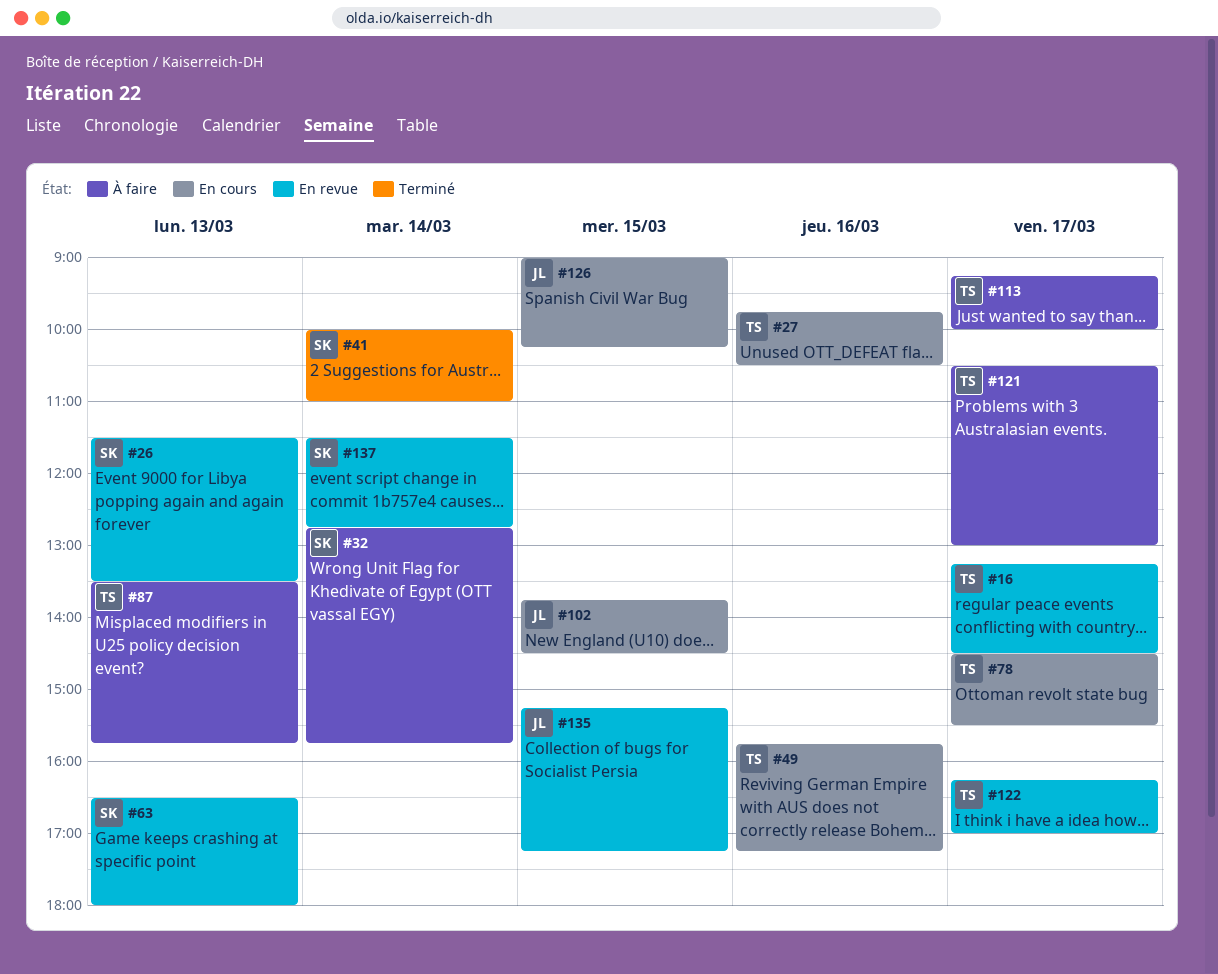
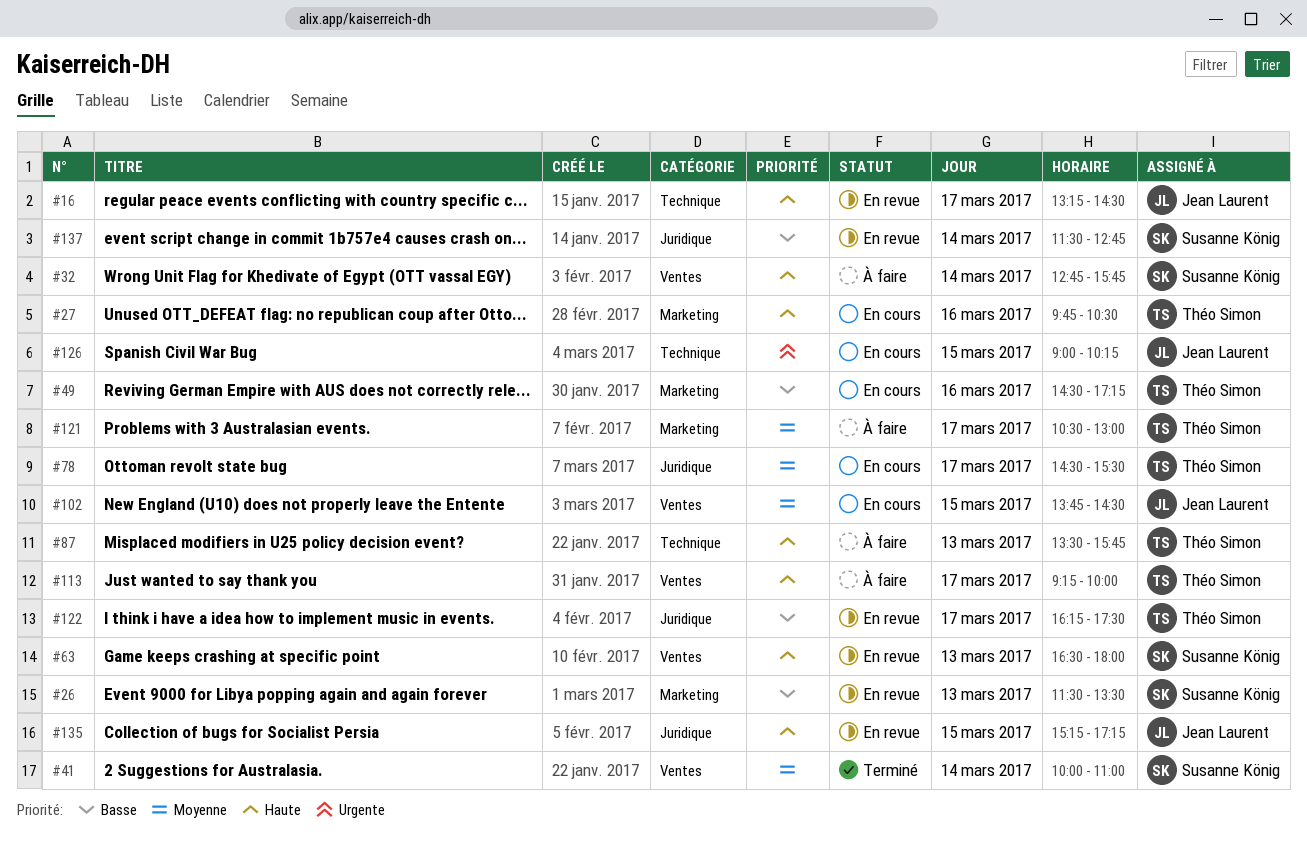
#16, owner: Théo Simon -> Jean Laurent
#49, begins: 15:45 -> 14:30
#122, ends: 17:00 -> 17:30

